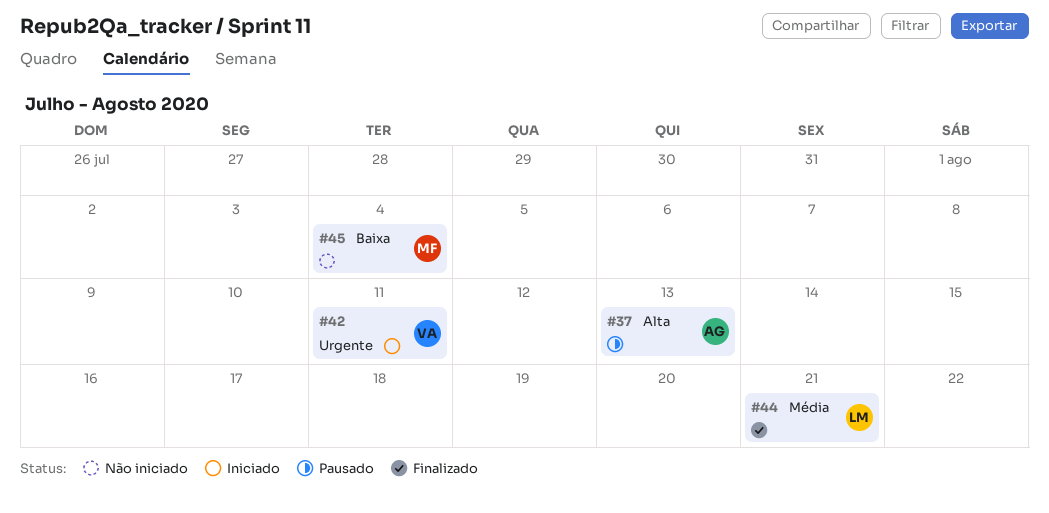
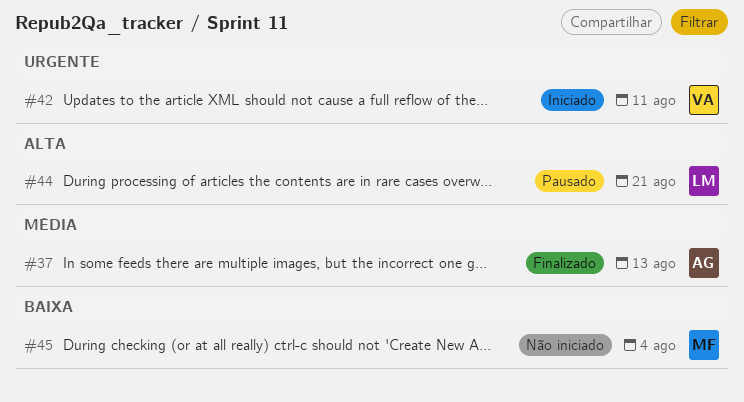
#37, status: Pausado -> Finalizado
#37, priority: Alta -> Média
#44, status: Finalizado -> Pausado
#44, priority: Média -> Alta

